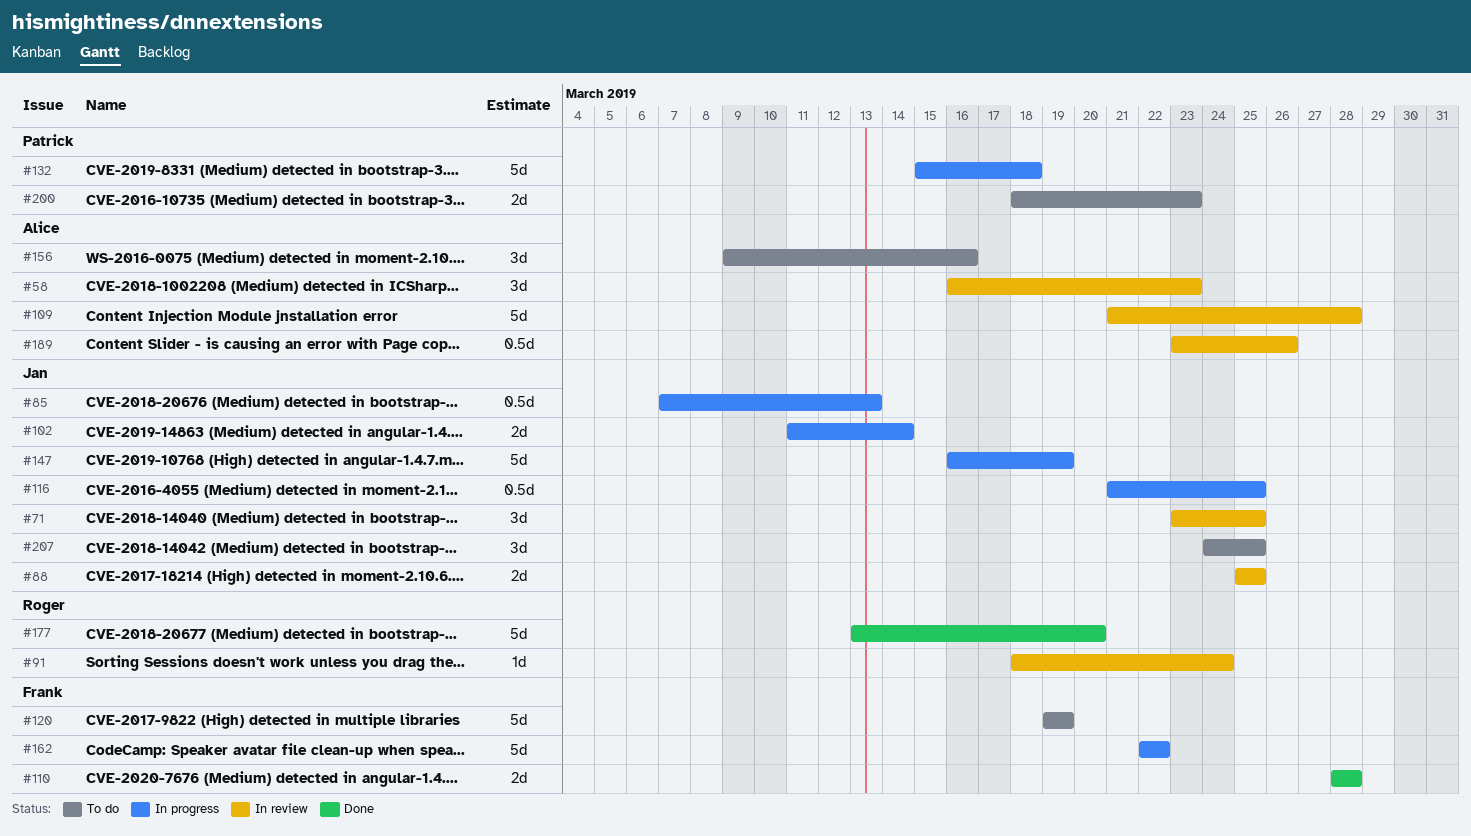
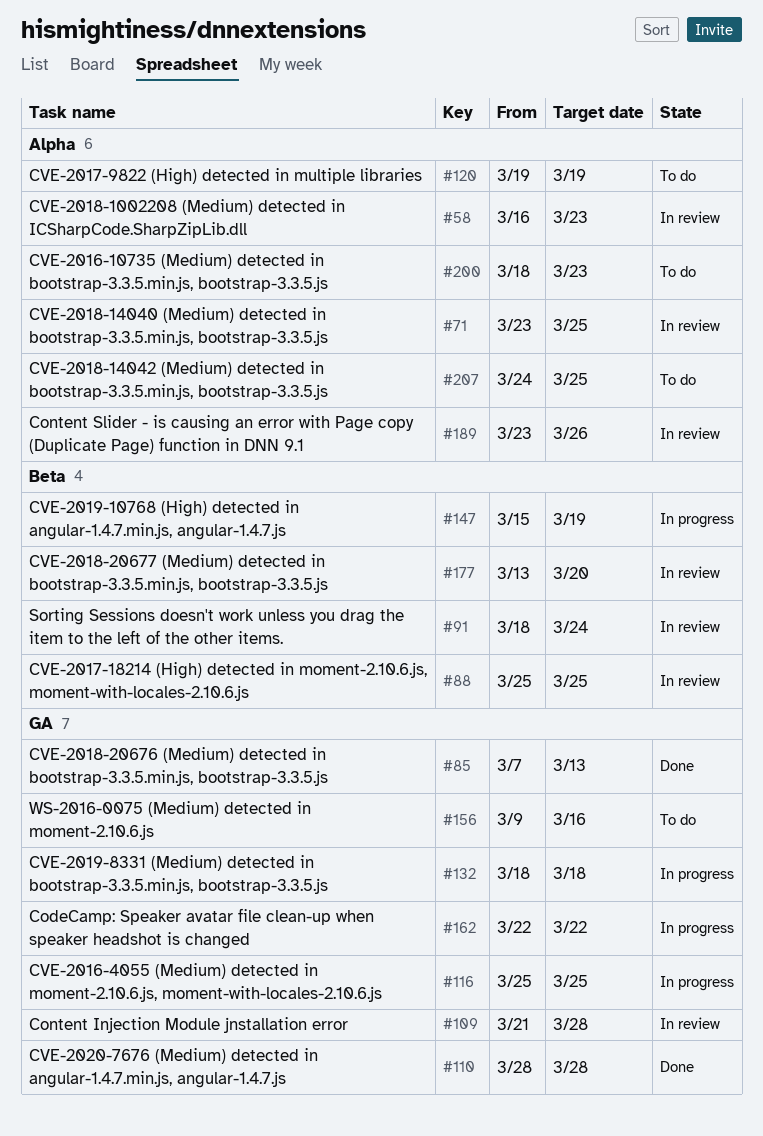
#85, status: In progress -> Done
#102: present -> none
#116, start: Mar 21 -> Mar 25
#132, start: Mar 15 -> Mar 18
#147, start: Mar 16 -> Mar 15
#177, status: Done -> In review

